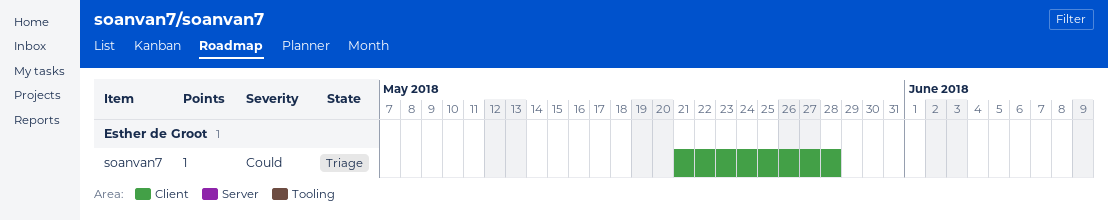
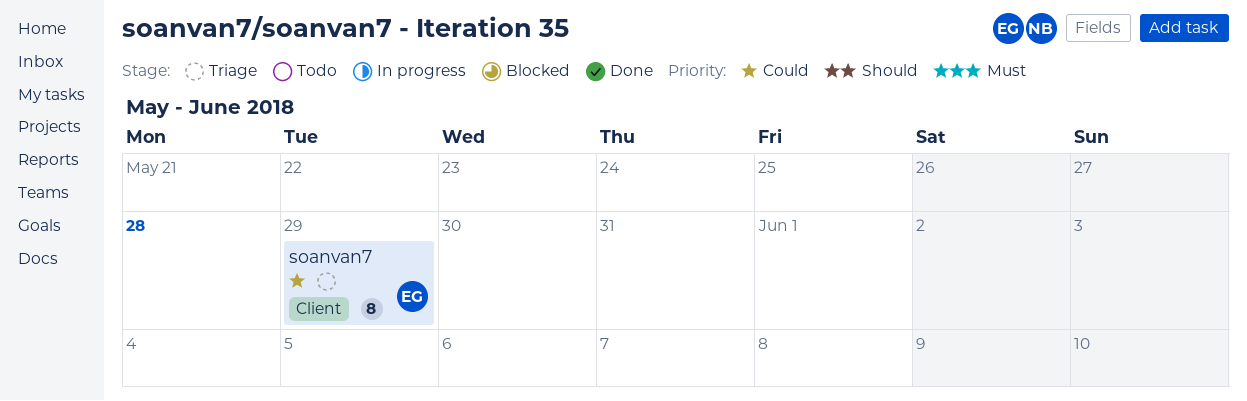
soanvan7, estimate: 1 -> 8
soanvan7, due: May 28 -> May 29

